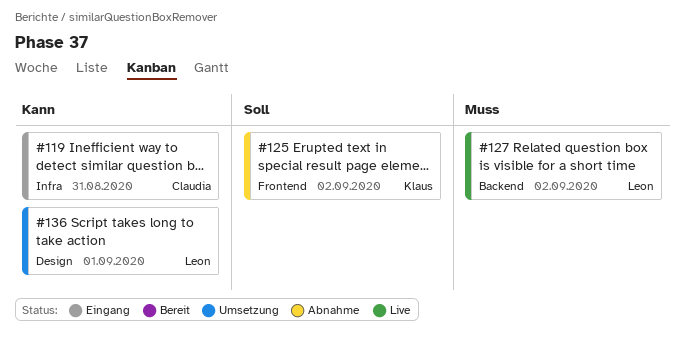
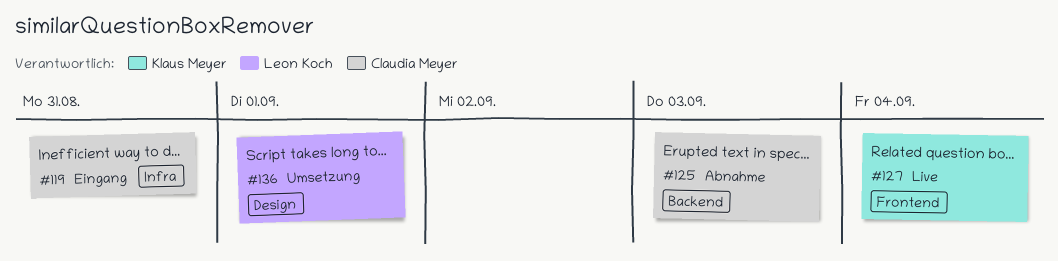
#125, owner: Klaus Meyer -> Claudia Meyer
#125, label: Frontend -> Backend
#125, due: Sep 2 -> Sep 3
#127, owner: Leon Koch -> Klaus Meyer
#127, label: Backend -> Frontend
#127, due: Sep 2 -> Sep 4

